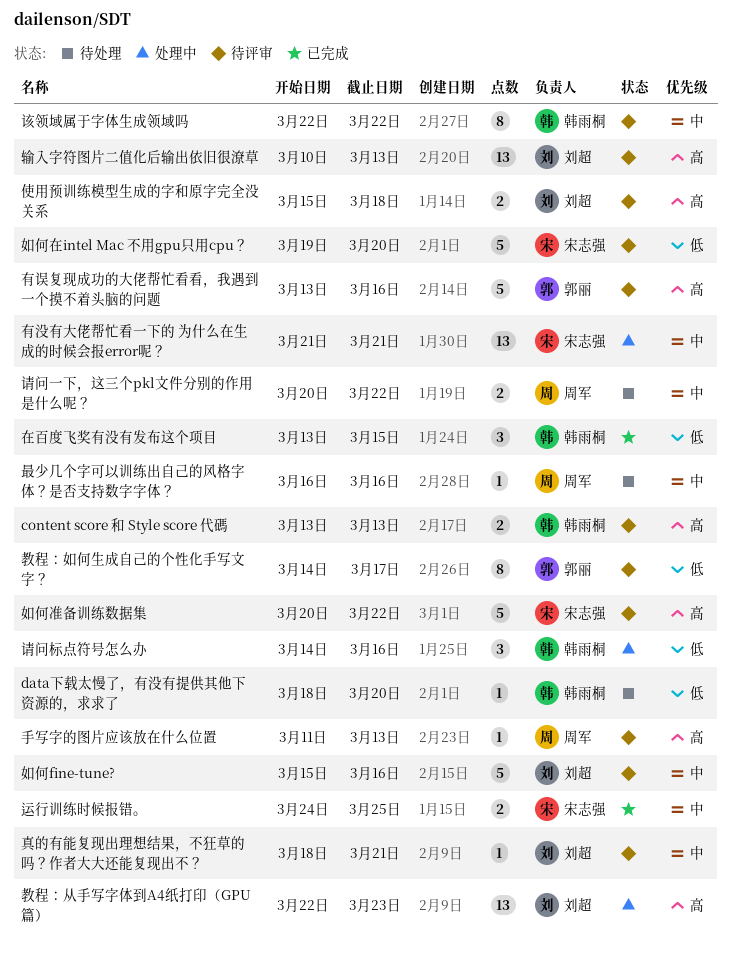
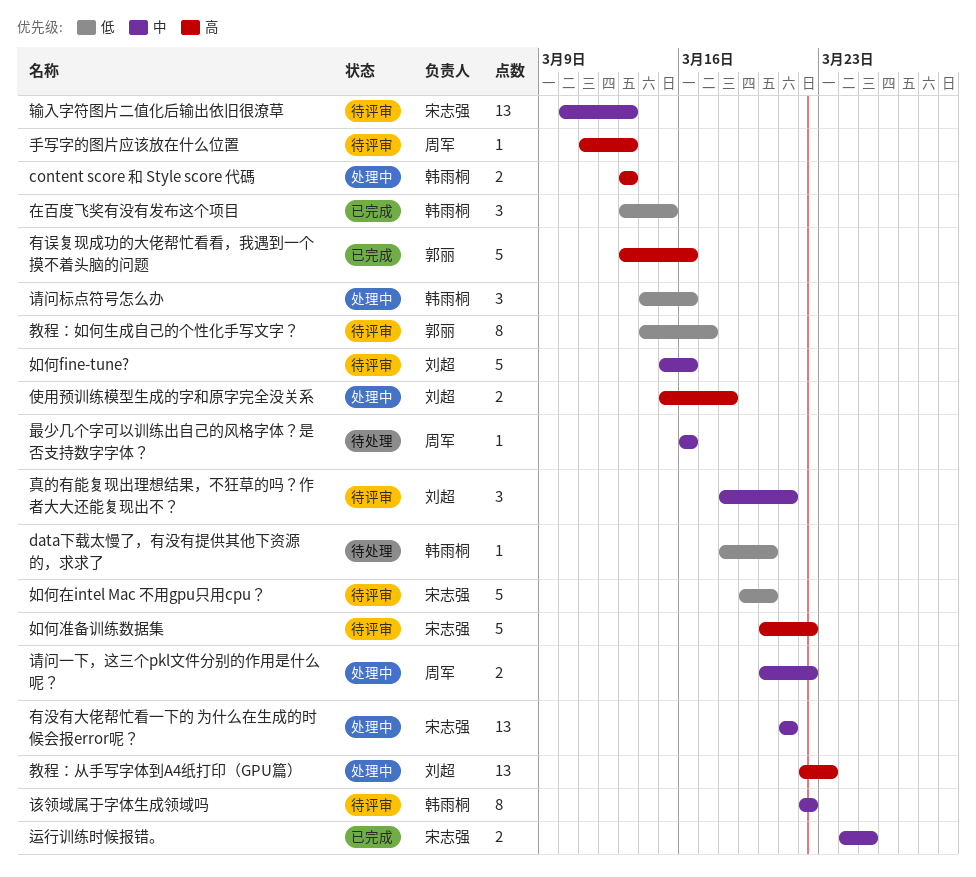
content score 和 Style score 代碼, status: 待评审 -> 处理中
使用预训练模型生成的字和原字完全没关系, status: 待评审 -> 处理中
有误复现成功的大佬帮忙看看，我遇到一个摸不着头脑的问题, status: 待评审 -> 已完成
真的有能复现出理想结果，不狂草的吗？作者大大还能复现出不？, estimate: 1 -> 3
请问一下，这三个pkl文件分别的作用是什么呢？, status: 待处理 -> 处理中
输入字符图片二值化后输出依旧很潦草, owner: 刘超 -> 宋志强
输入字符图片二值化后输出依旧很潦草, priority: 高 -> 中

